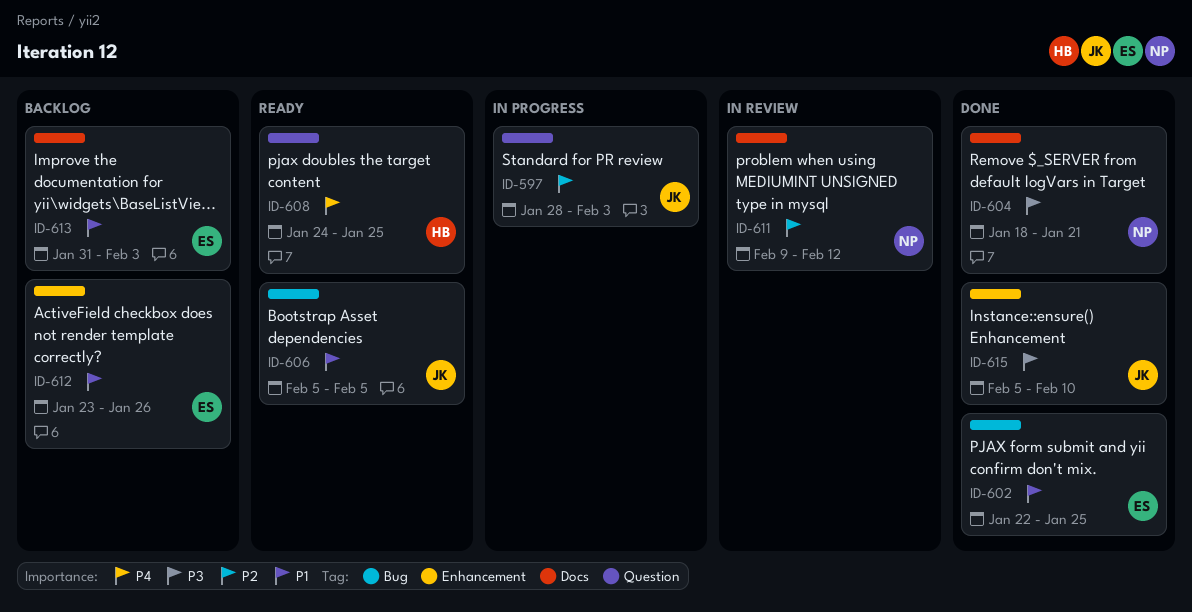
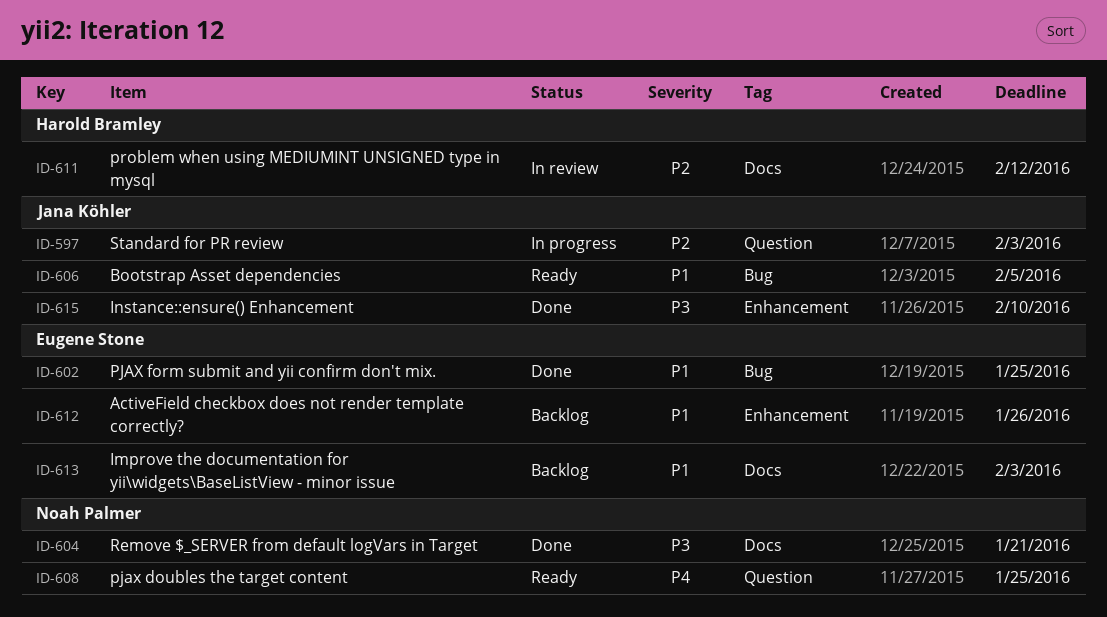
ID-608, owner: Harold Bramley -> Noah Palmer
ID-611, owner: Noah Palmer -> Harold Bramley

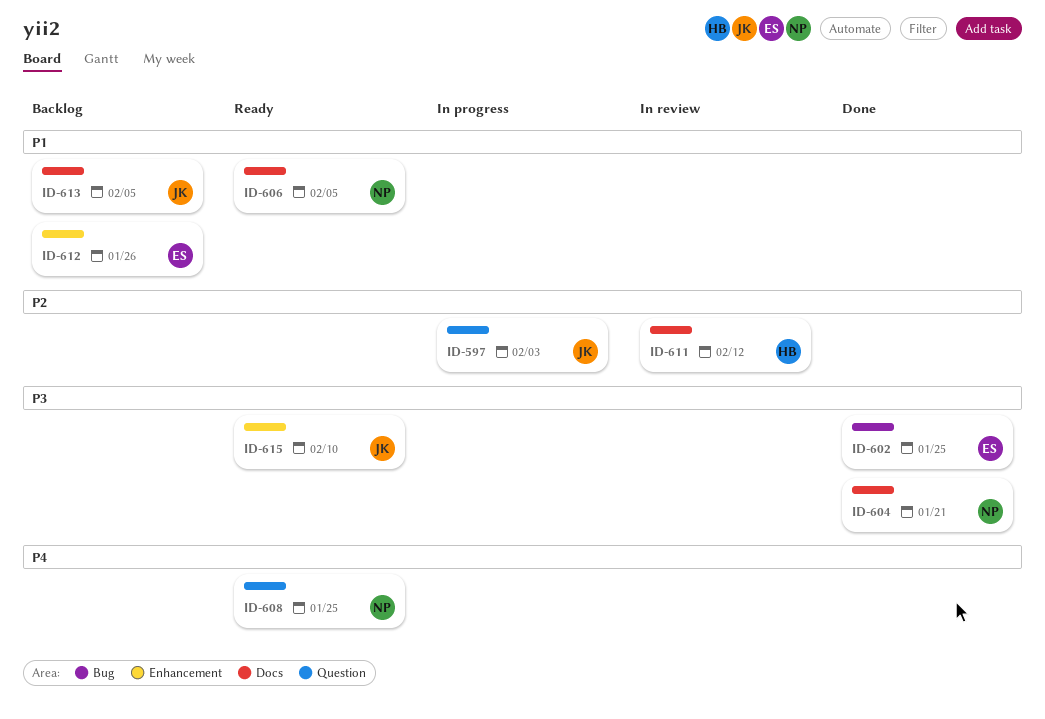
ID-602, priority: P1 -> P3
ID-606, owner: Jana Köhler -> Noah Palmer
ID-606, label: Bug -> Docs
ID-613, owner: Eugene Stone -> Jana Köhler
ID-613, due: Feb 3 -> Feb 5
ID-615, status: Done -> Ready

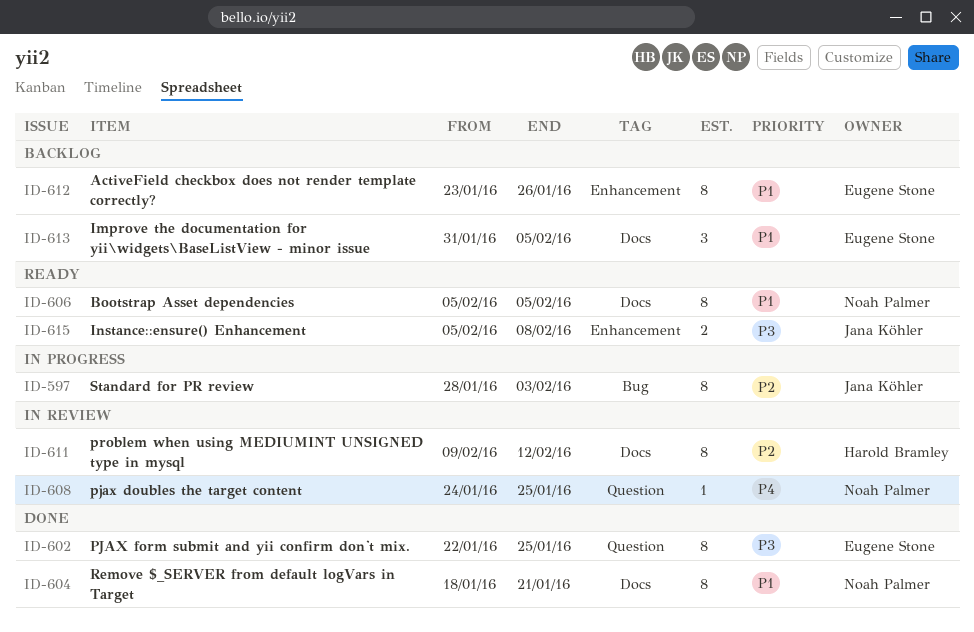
ID-597, label: Question -> Bug
ID-602, label: Bug -> Question
ID-604, priority: P3 -> P1
ID-608, status: Ready -> In review
ID-613, owner: Jana Köhler -> Eugene Stone
ID-615, due: Feb 10 -> Feb 8

